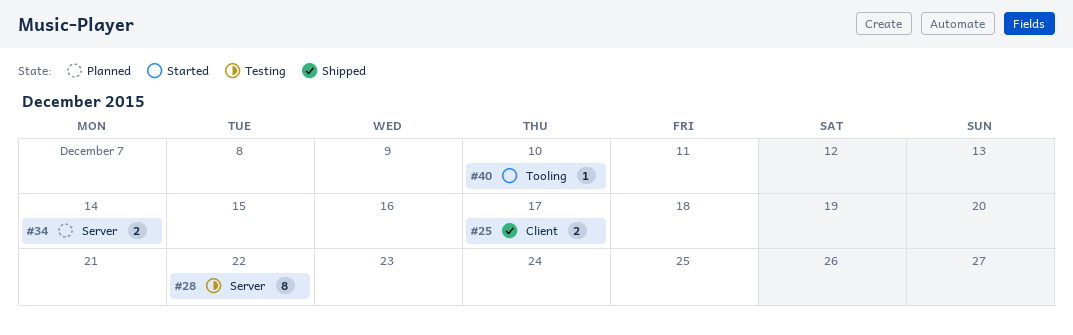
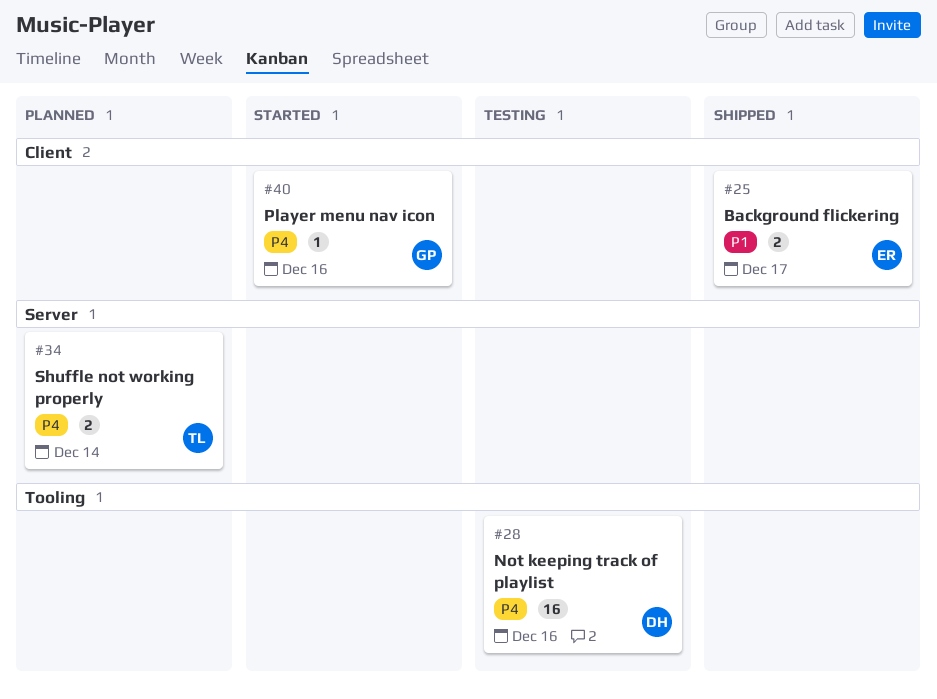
#28, label: Server -> Tooling
#28, estimate: 8 -> 16
#28, due: Dec 22 -> Dec 16
#40, label: Tooling -> Client
#40, due: Dec 10 -> Dec 16

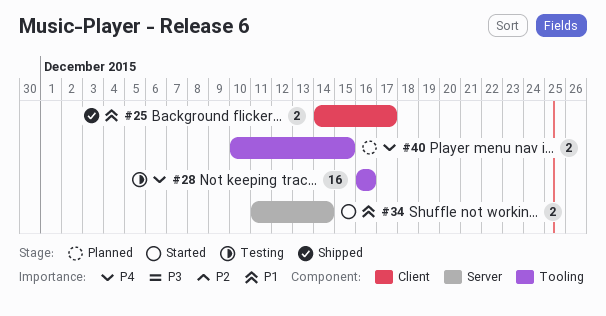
#34, status: Planned -> Started
#34, priority: P4 -> P1
#40, status: Started -> Planned
#40, label: Client -> Tooling
#40, estimate: 1 -> 2
#40, due: Dec 16 -> Dec 15

